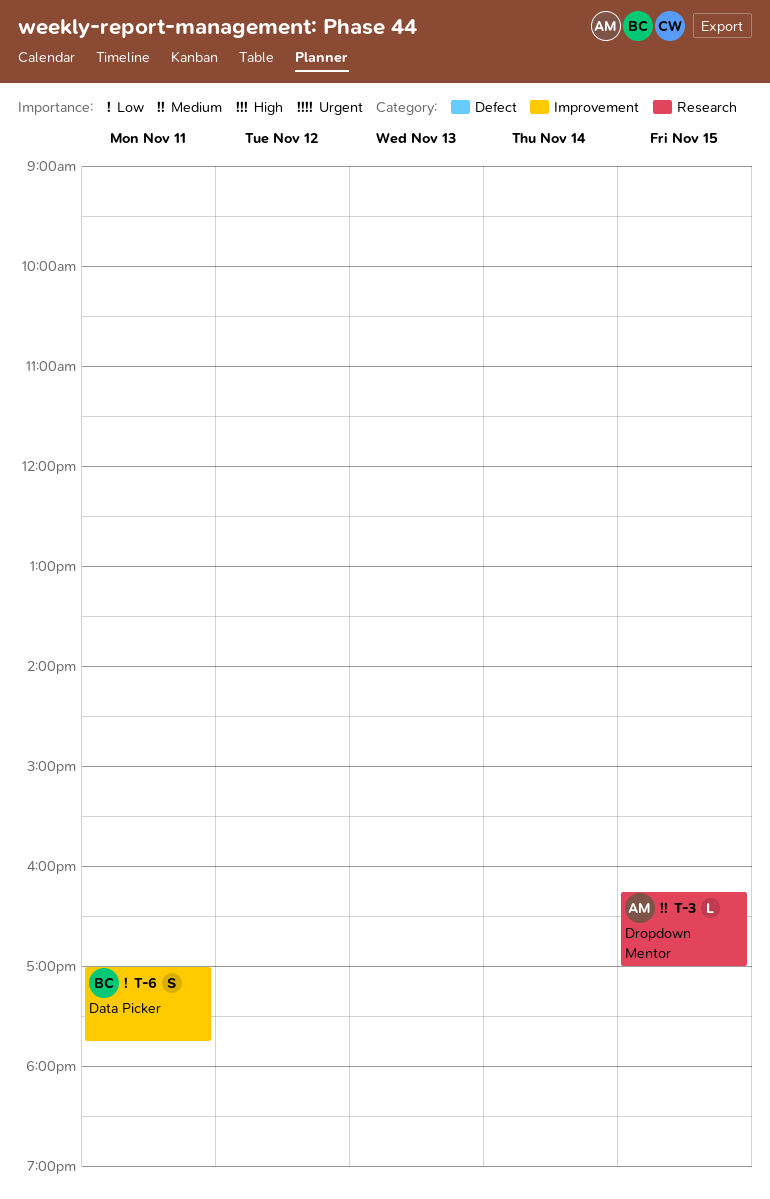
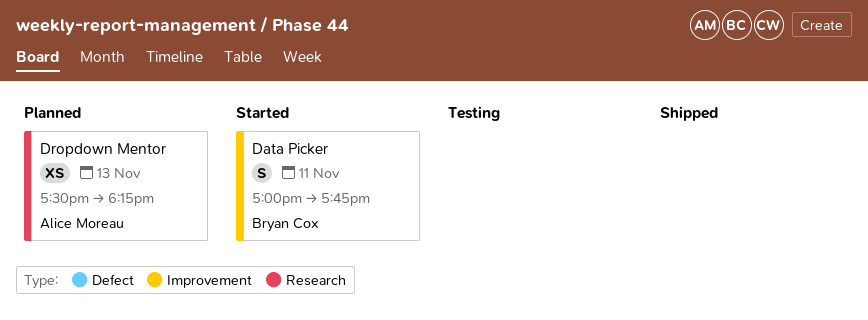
Dropdown Mentor, estimate: L -> XS
Dropdown Mentor, day: Nov 15 -> Nov 13
Dropdown Mentor, begins: 16:15 -> 17:30
Dropdown Mentor, ends: 17:00 -> 18:15

